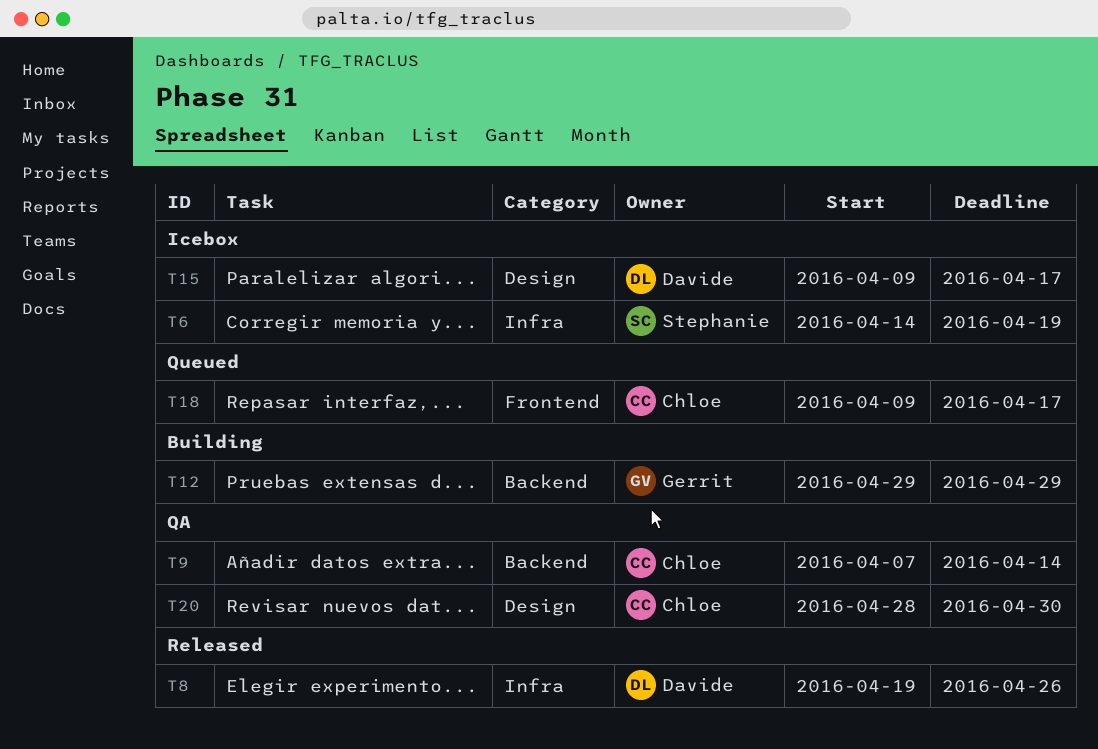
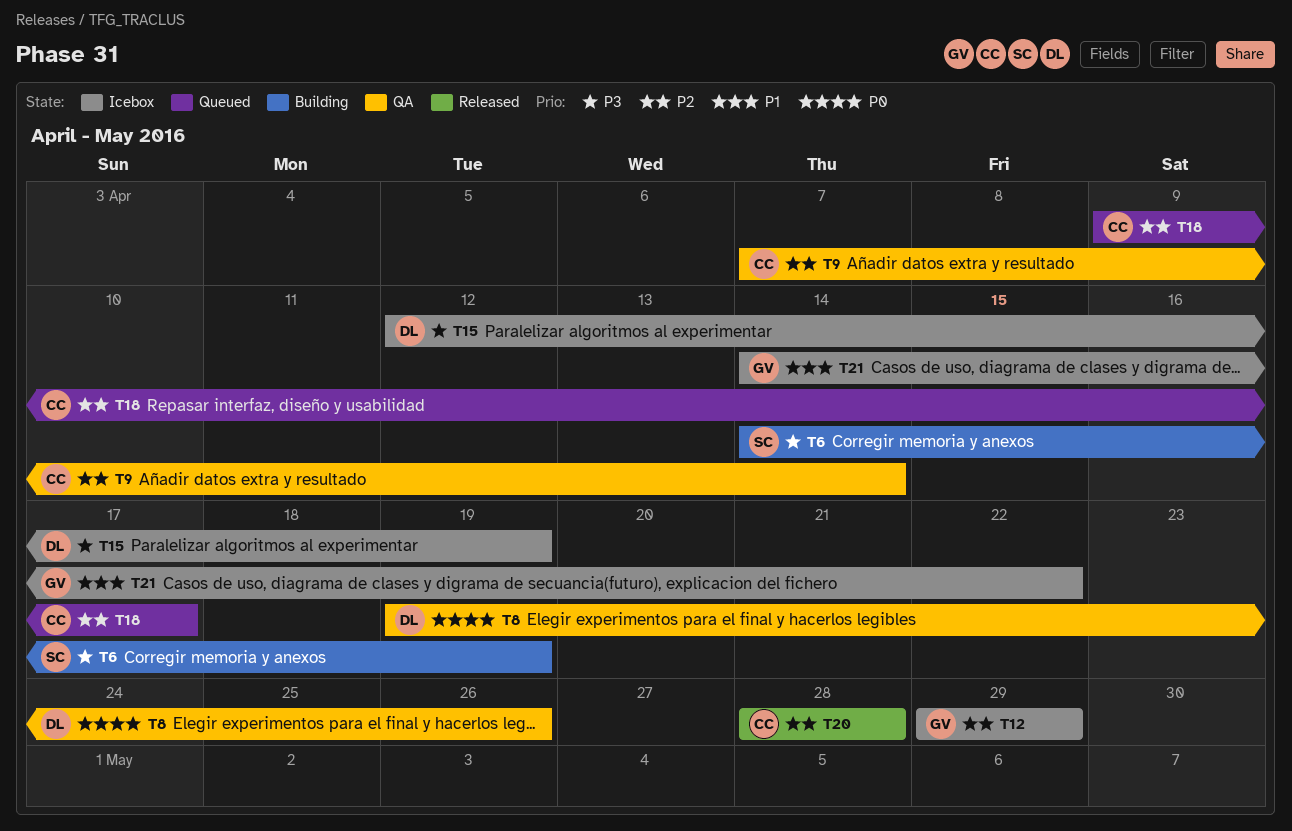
T6, status: Icebox -> Building
T8, status: Released -> QA
T12, status: Building -> Icebox
T15, start: Apr 9 -> Apr 12
T15, due: Apr 17 -> Apr 19
T20, status: QA -> Released
T20, due: Apr 30 -> Apr 28
T21: none -> present

